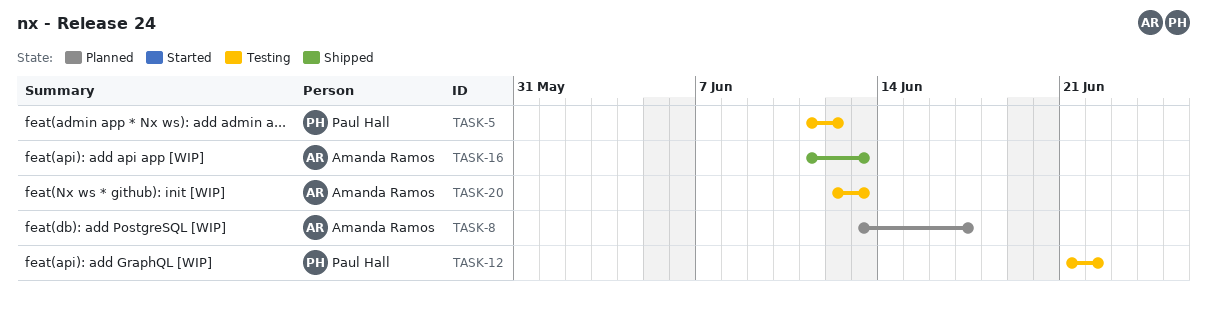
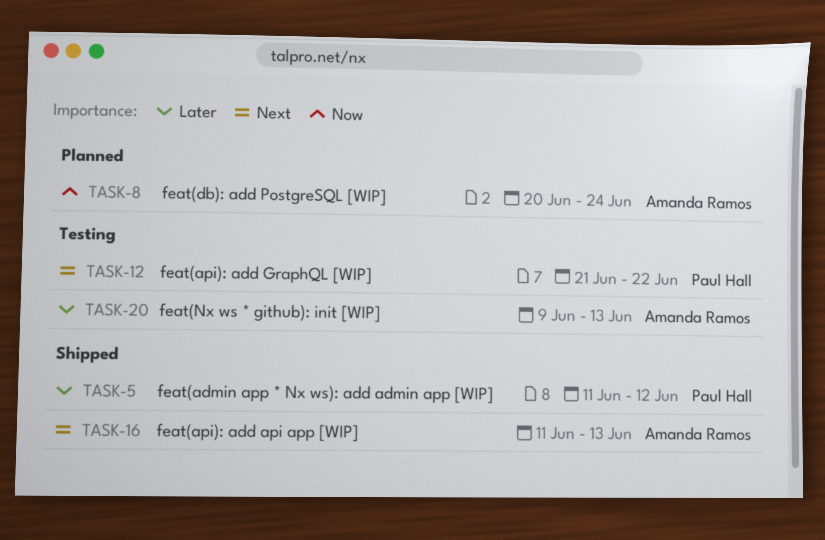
TASK-5, status: Testing -> Shipped
TASK-8, start: Jun 13 -> Jun 20
TASK-8, due: Jun 17 -> Jun 24
TASK-20, start: Jun 12 -> Jun 9

